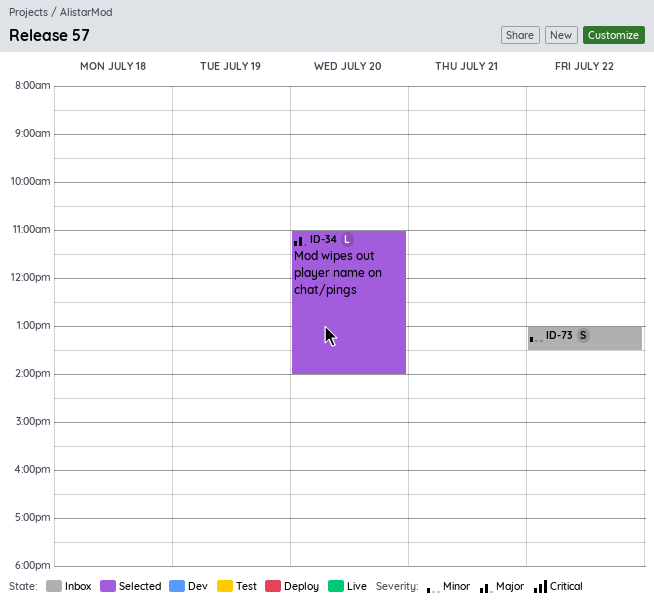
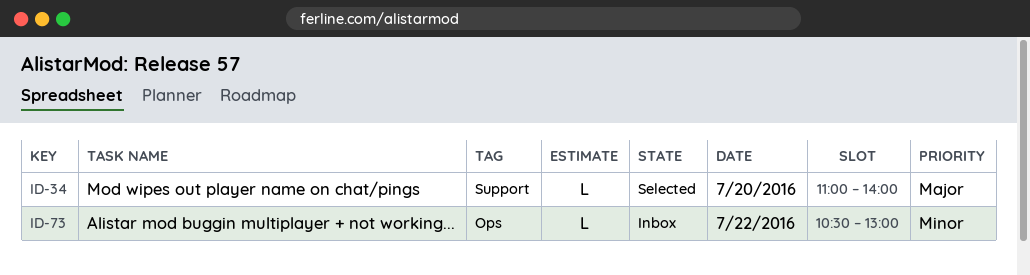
ID-73, estimate: S -> L
ID-73, begins: 13:00 -> 10:30
ID-73, ends: 13:30 -> 13:00

